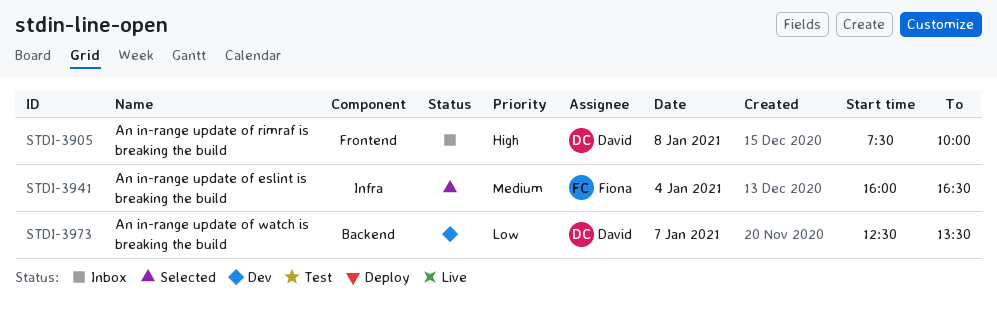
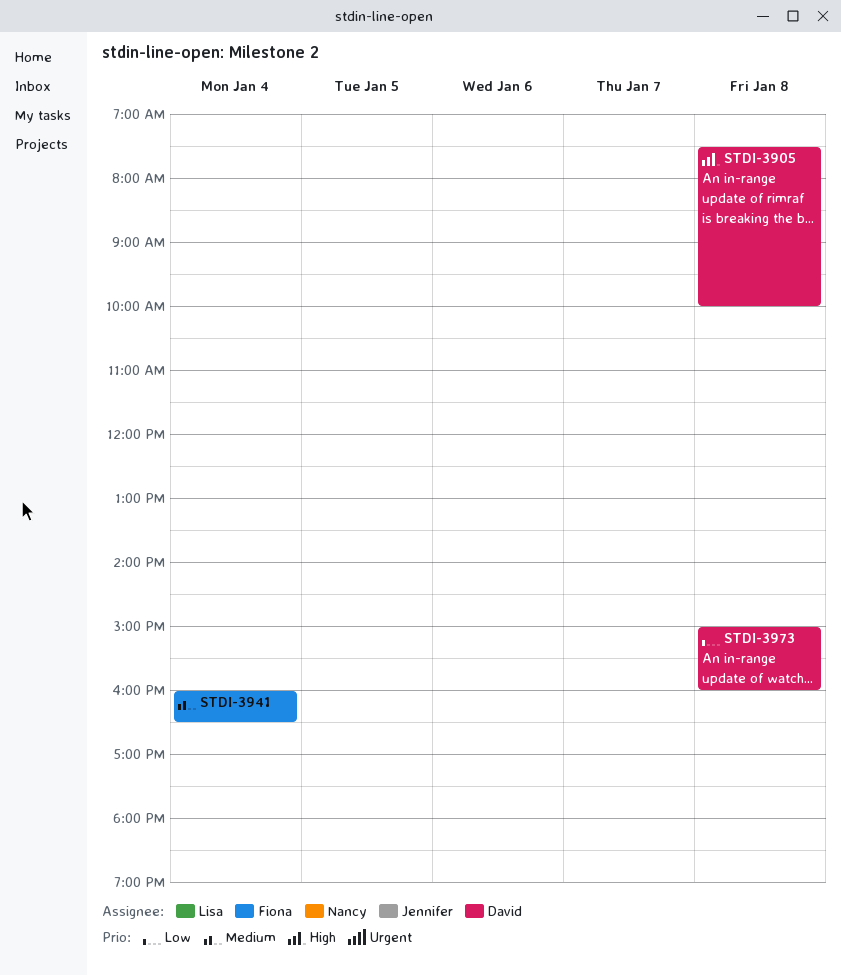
STDI-3973, day: Jan 7 -> Jan 8
STDI-3973, begins: 12:30 -> 15:00
STDI-3973, ends: 13:30 -> 16:00

